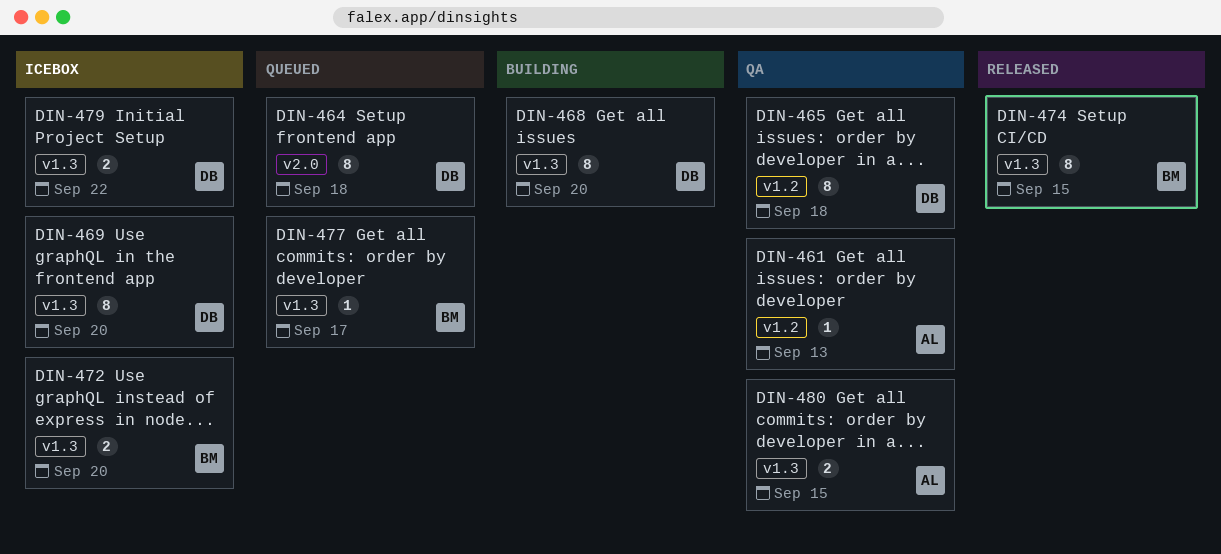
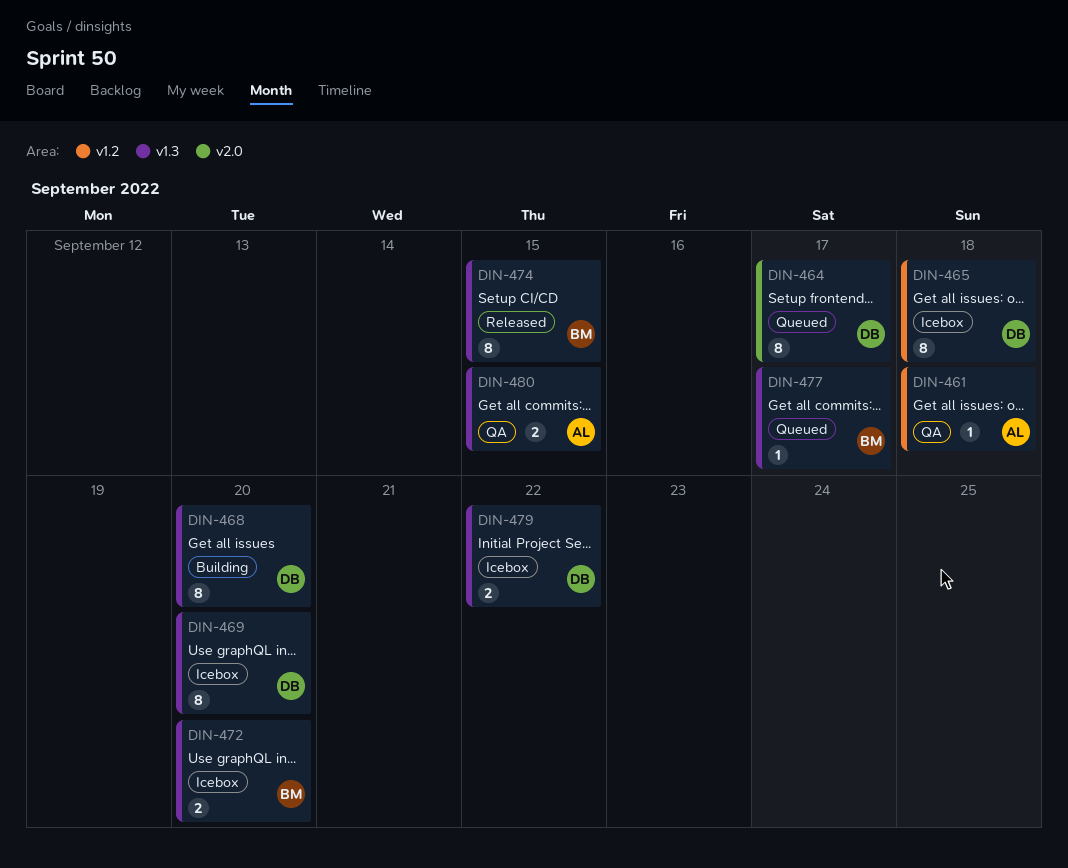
DIN-461, due: Sep 13 -> Sep 18
DIN-464, due: Sep 18 -> Sep 17
DIN-465, status: QA -> Icebox

